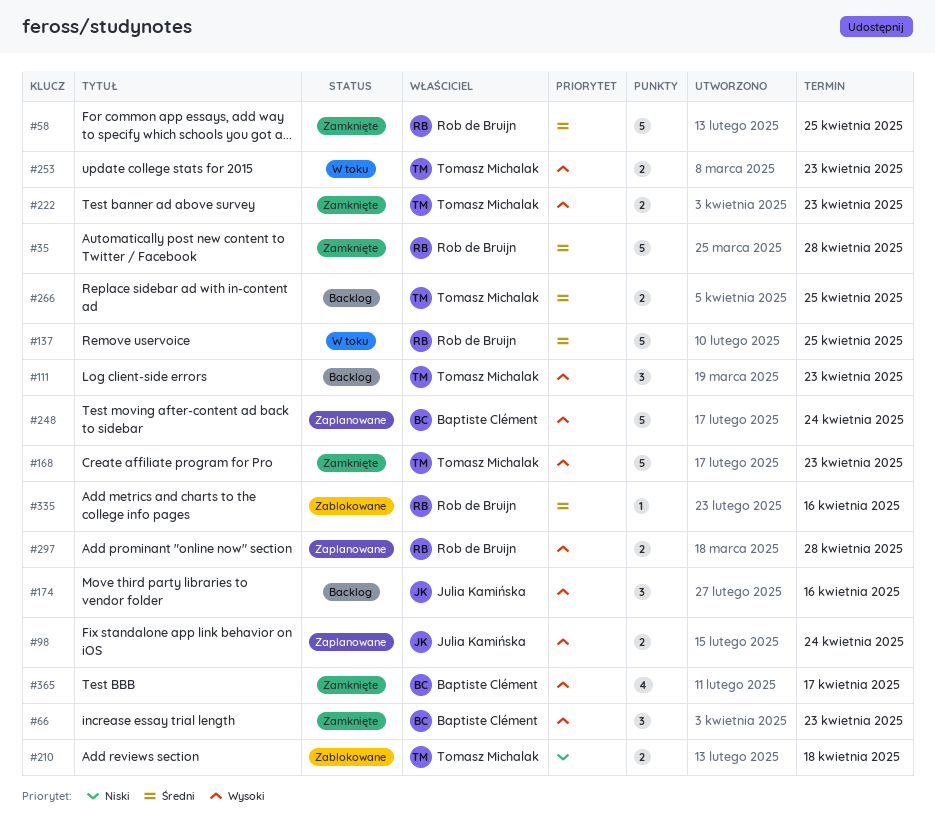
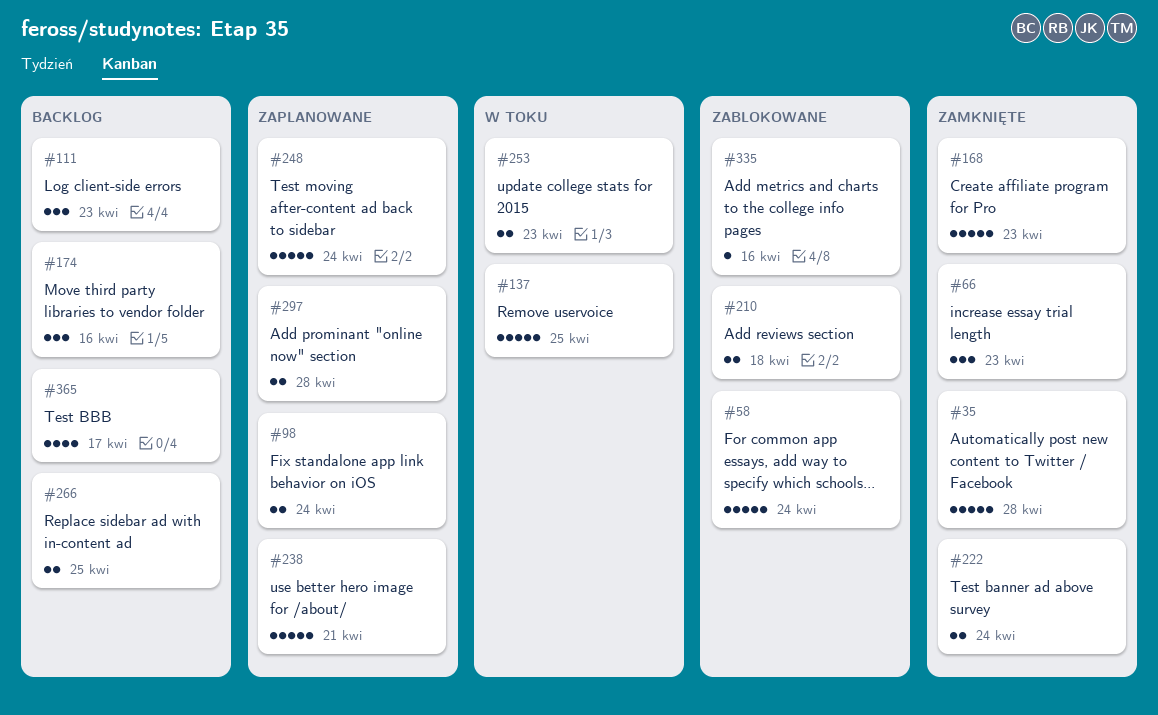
#58, status: Zamknięte -> Zablokowane
#58, due: Apr 25 -> Apr 24
#222, due: Apr 23 -> Apr 24
#238: none -> present
#365, status: Zamknięte -> Backlog

